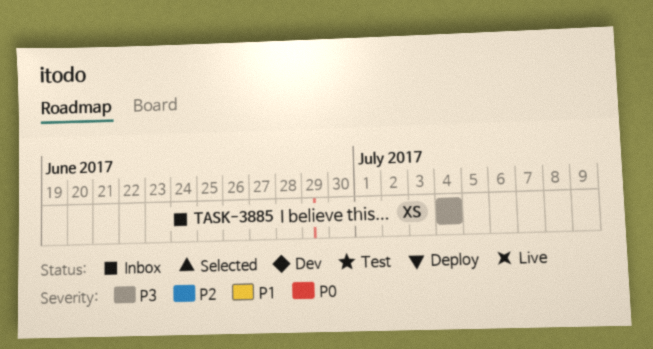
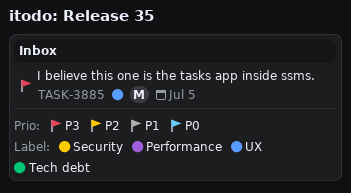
TASK-3885, estimate: XS -> M
TASK-3885, due: Jul 4 -> Jul 5

